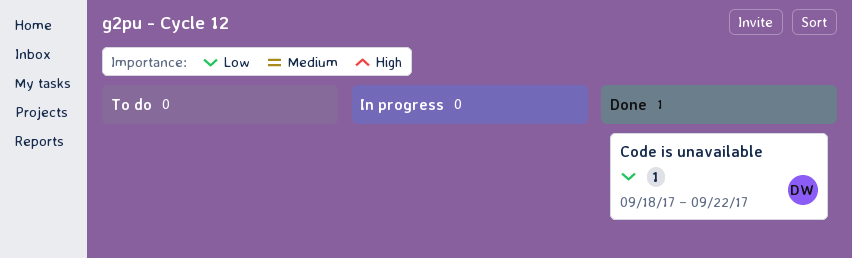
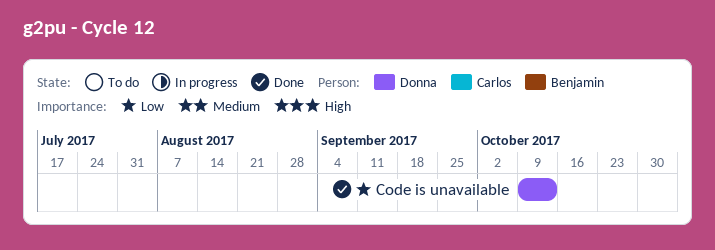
Code is unavailable, start: Sep 18 -> Oct 9
Code is unavailable, due: Sep 22 -> Oct 13

